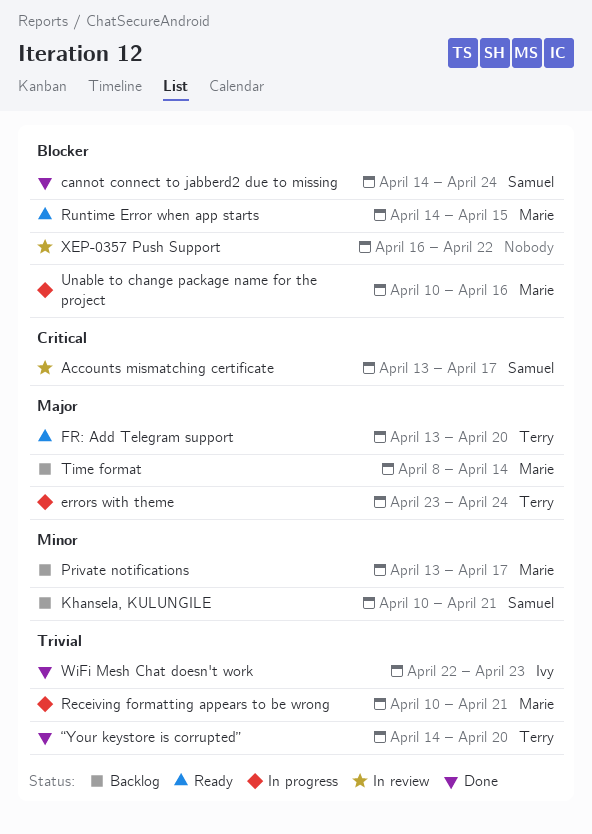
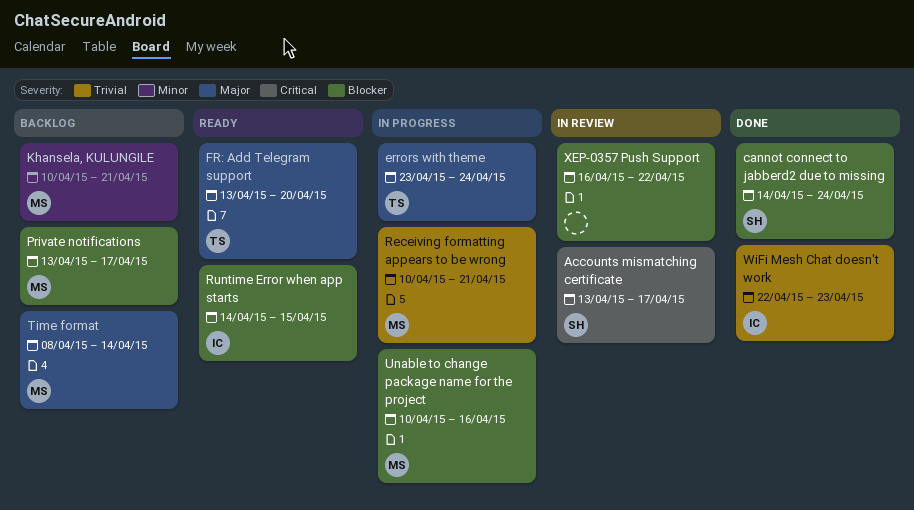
Khansela, KULUNGILE, owner: Samuel -> Marie
Private notifications, priority: Minor -> Blocker
Runtime Error when app starts, owner: Marie -> Ivy
“Your keystore is corrupted”: present -> none

